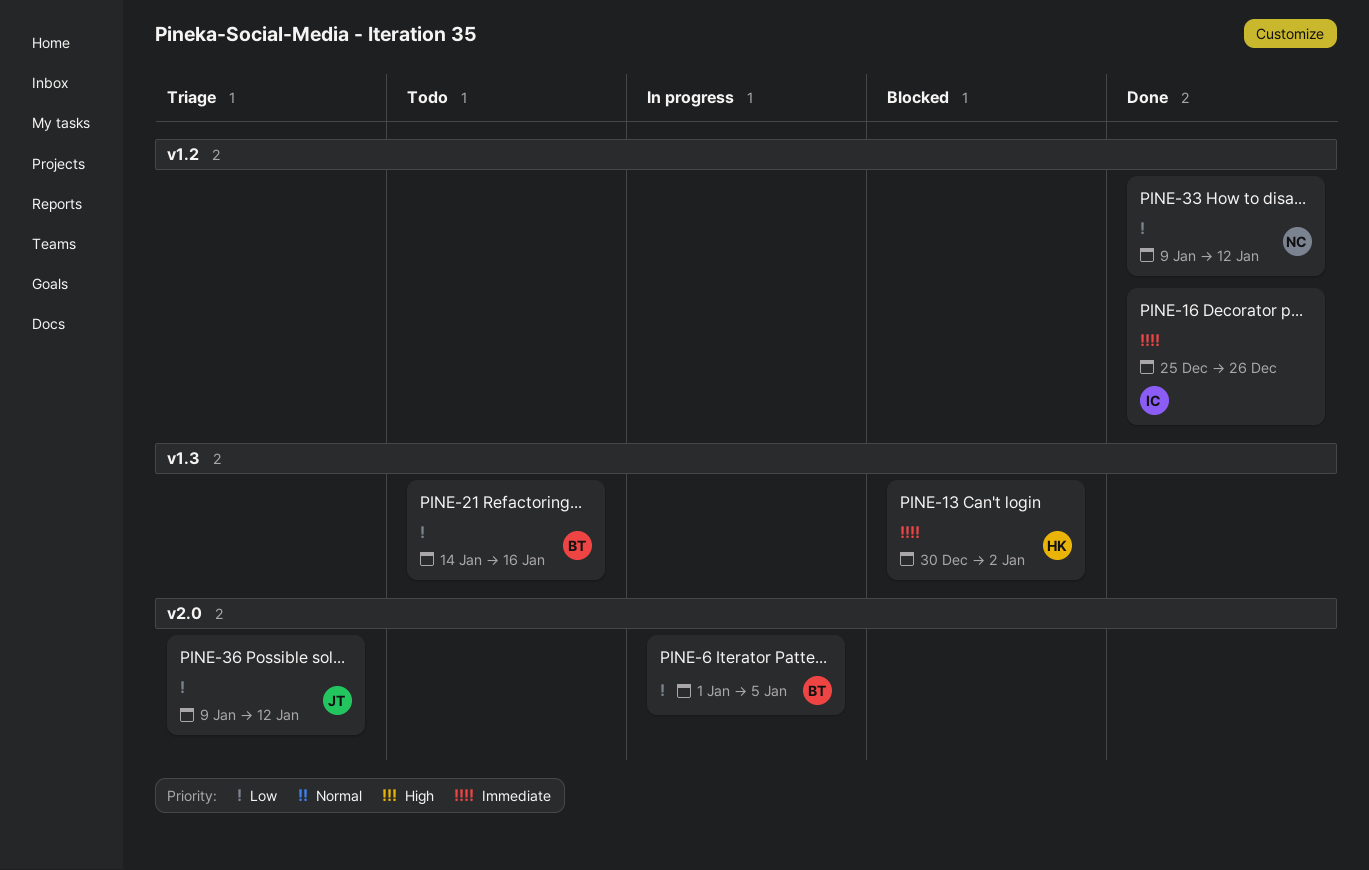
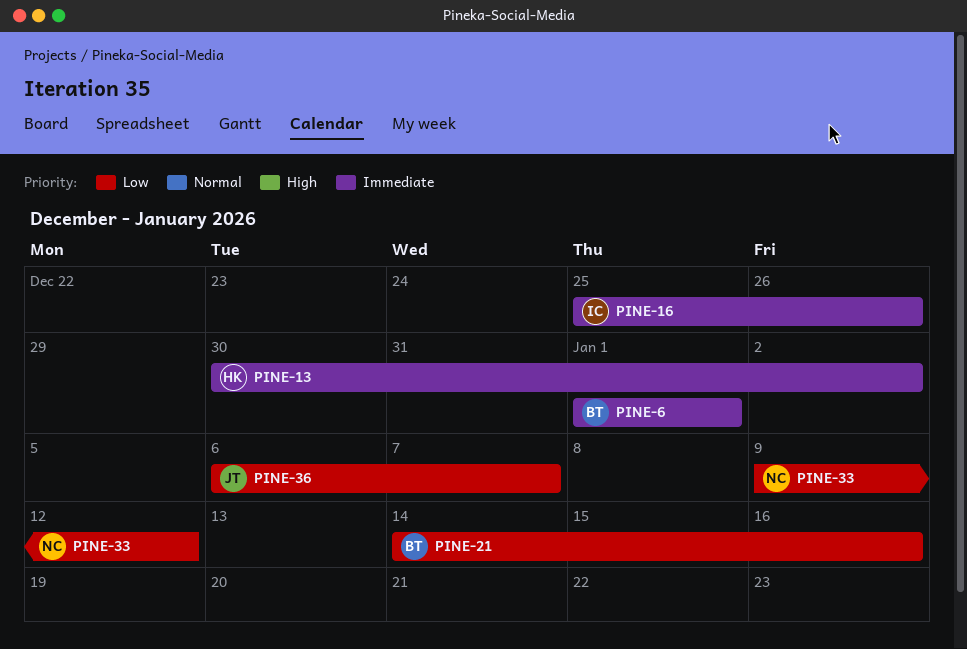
PINE-6, priority: Low -> Immediate
PINE-6, due: Jan 5 -> Jan 1
PINE-36, start: Jan 9 -> Jan 6
PINE-36, due: Jan 12 -> Jan 7

